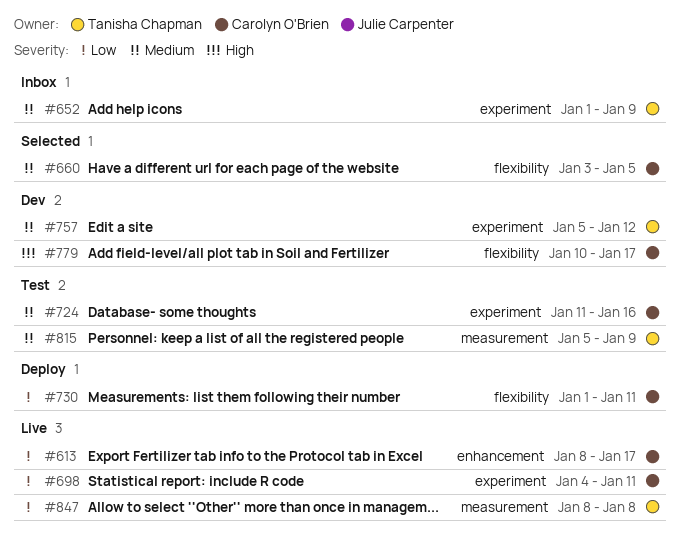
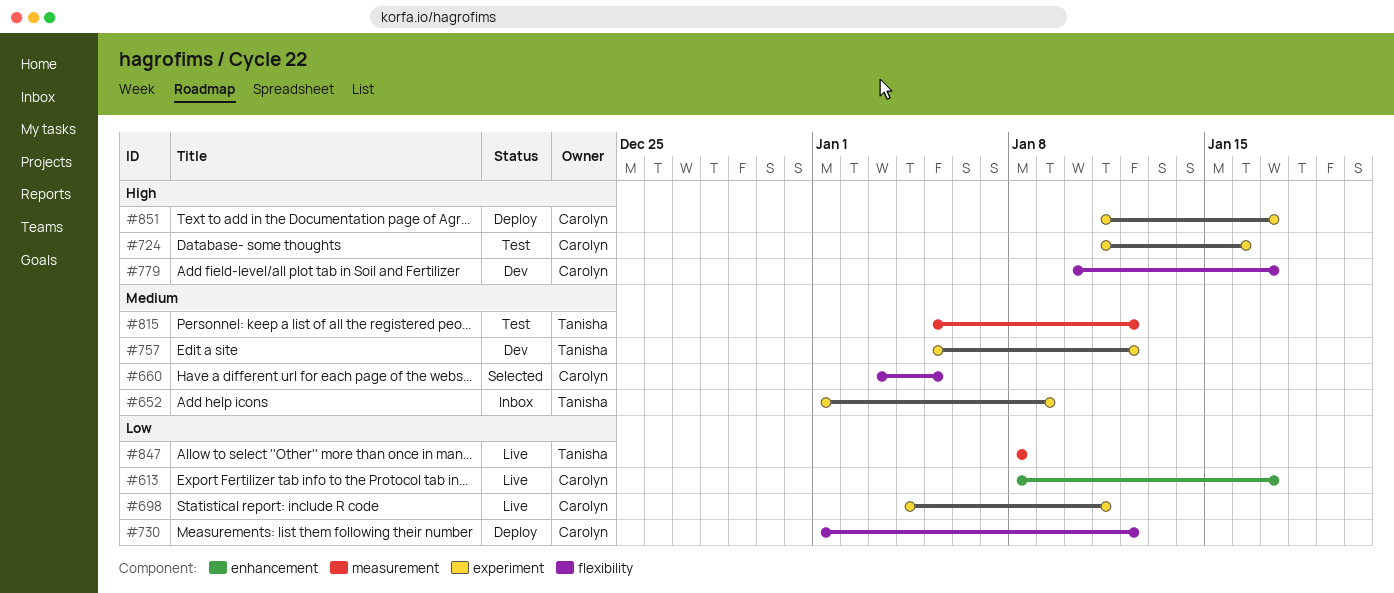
#724, priority: Medium -> High
#730, due: Jan 11 -> Jan 12
#815, due: Jan 9 -> Jan 12
#851: none -> present

